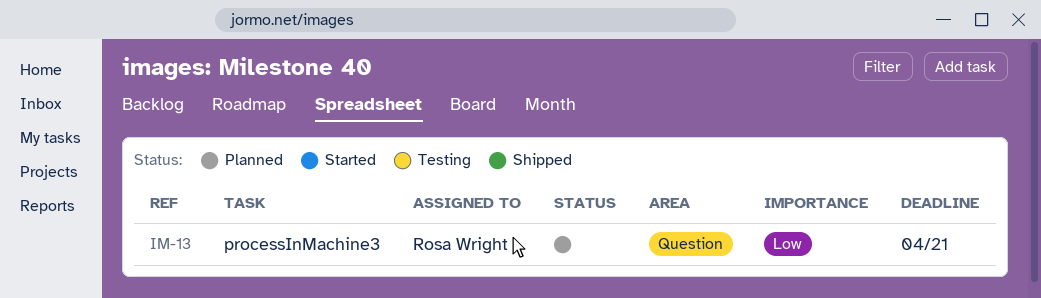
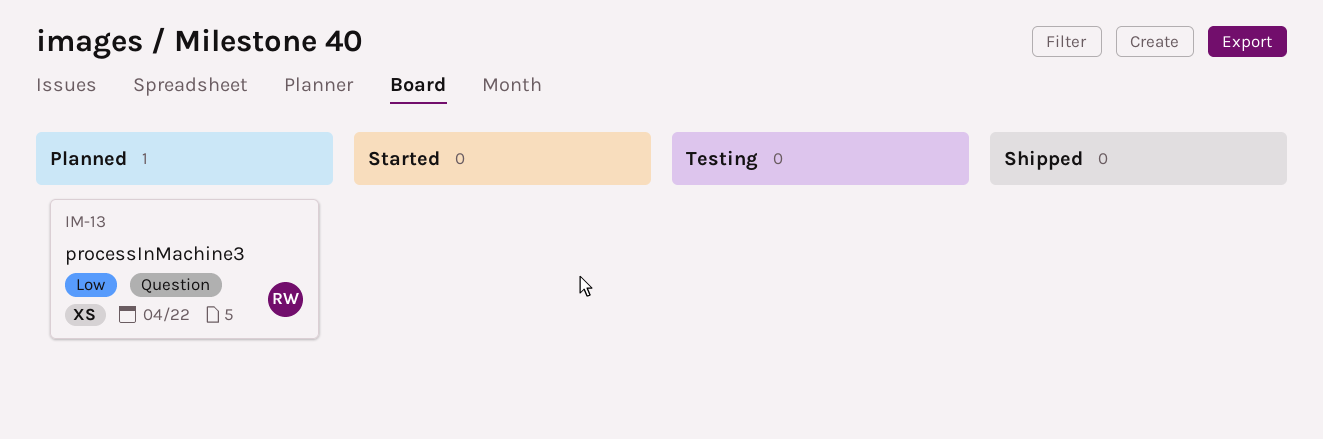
IM-13, due: Apr 21 -> Apr 22

